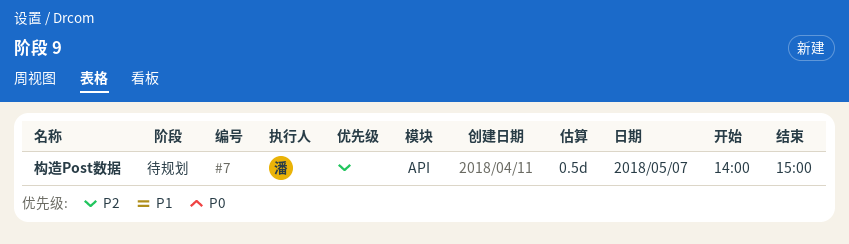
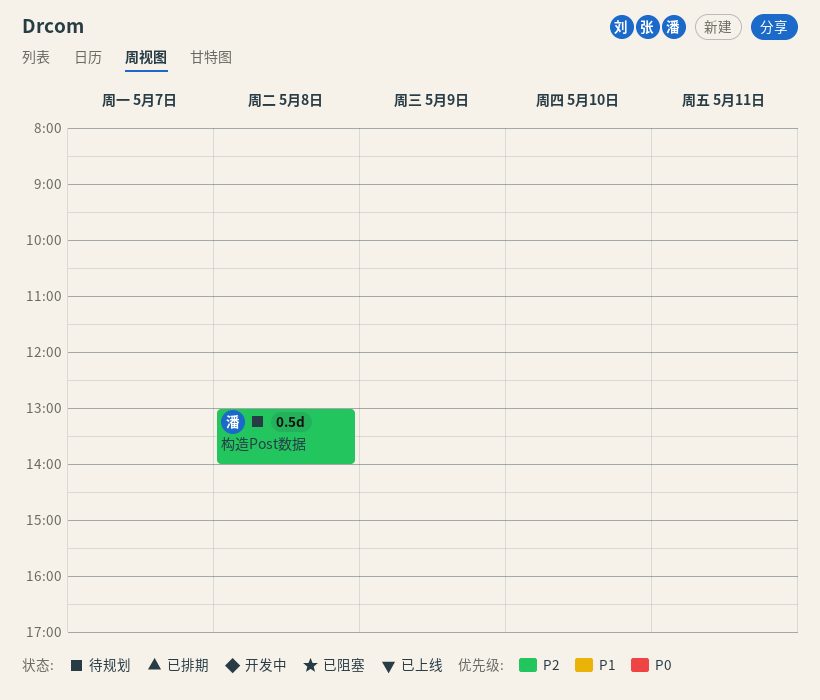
构造Post数据, day: May 7 -> May 8
构造Post数据, begins: 14:00 -> 13:00
构造Post数据, ends: 15:00 -> 14:00

